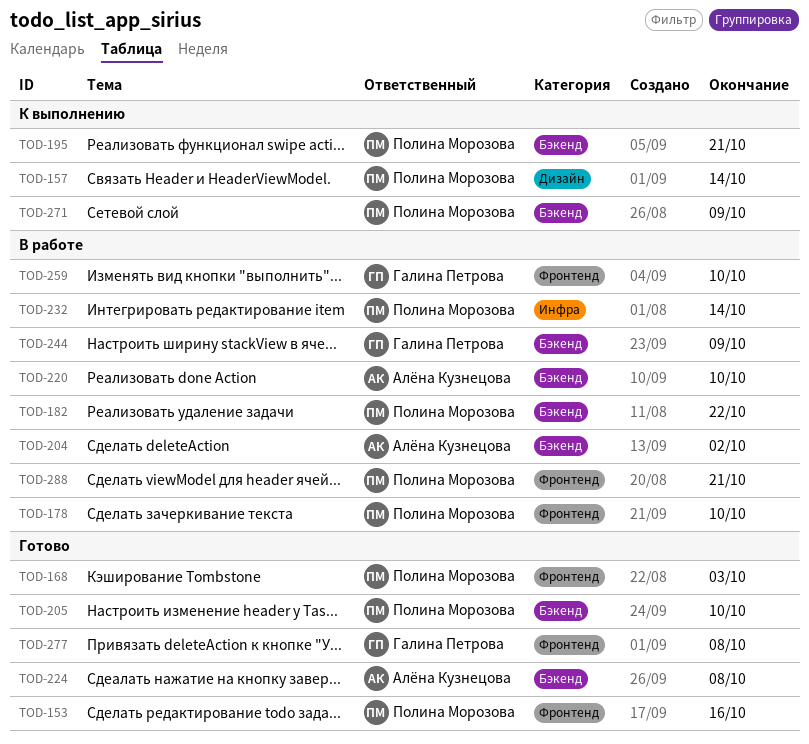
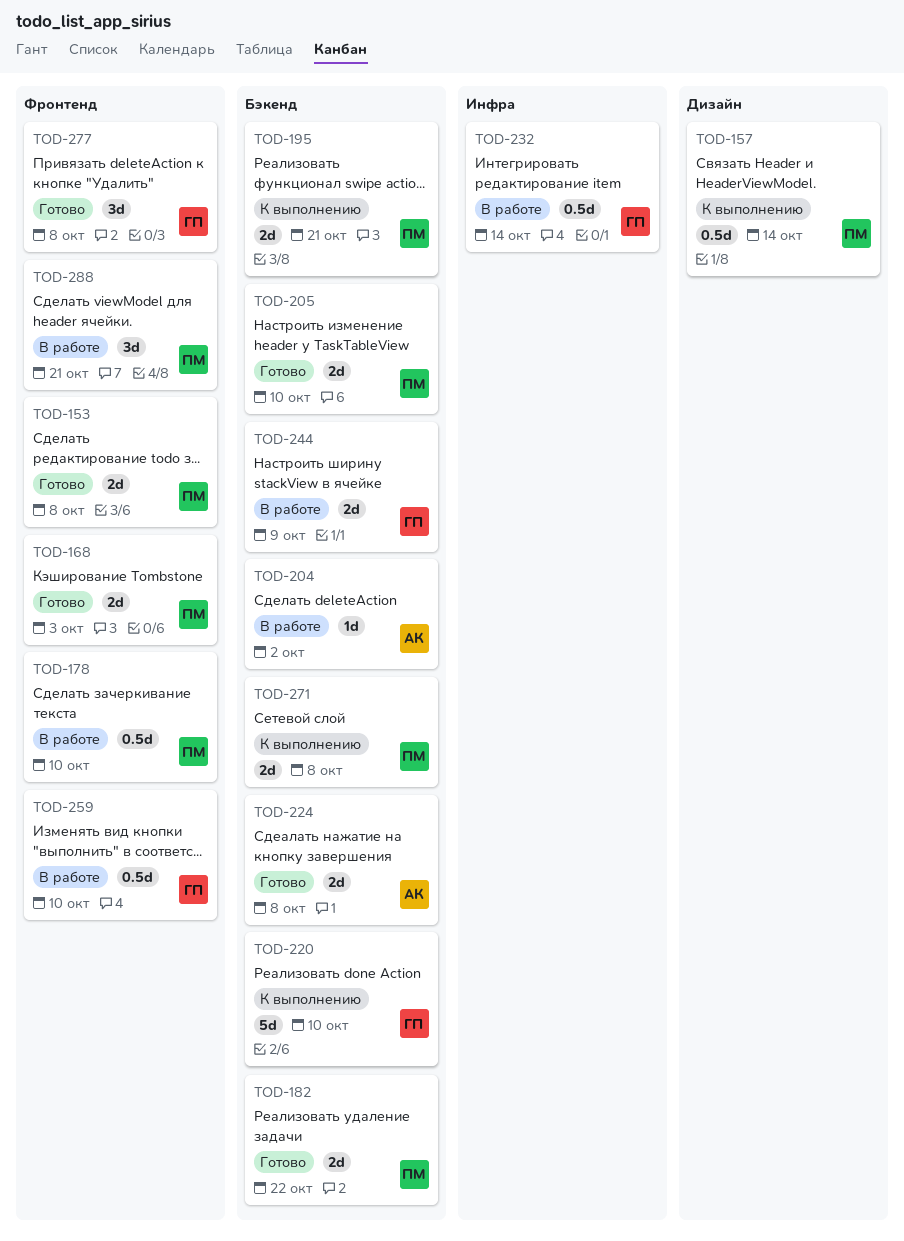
TOD-153, due: Oct 16 -> Oct 8
TOD-182, status: В работе -> Готово
TOD-220, status: В работе -> К выполнению
TOD-220, owner: Алёна Кузнецова -> Галина Петрова
TOD-232, owner: Полина Морозова -> Галина Петрова
TOD-271, due: Oct 9 -> Oct 8

